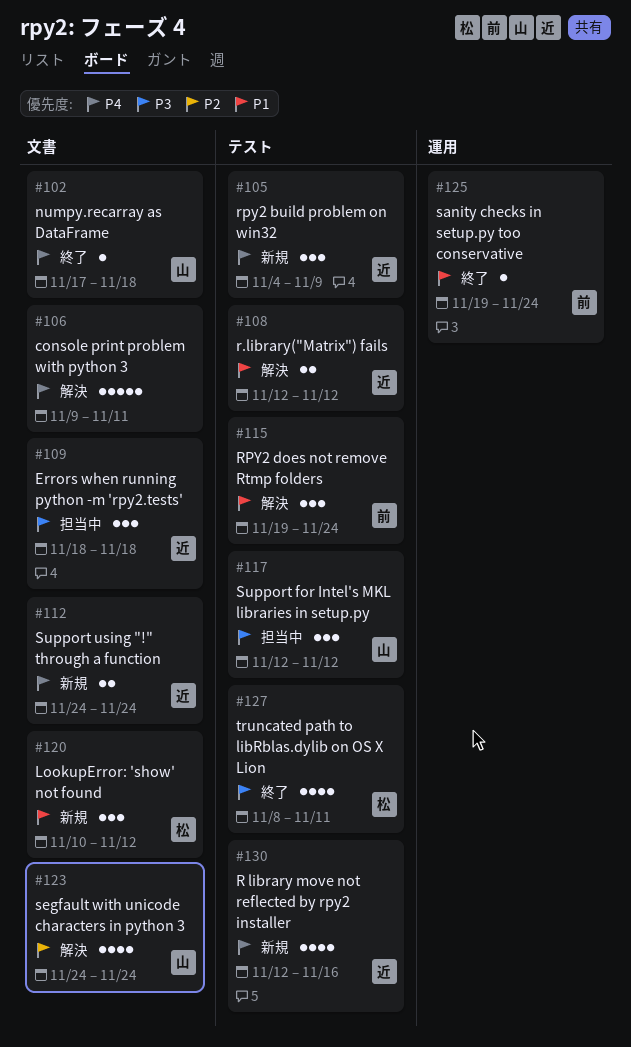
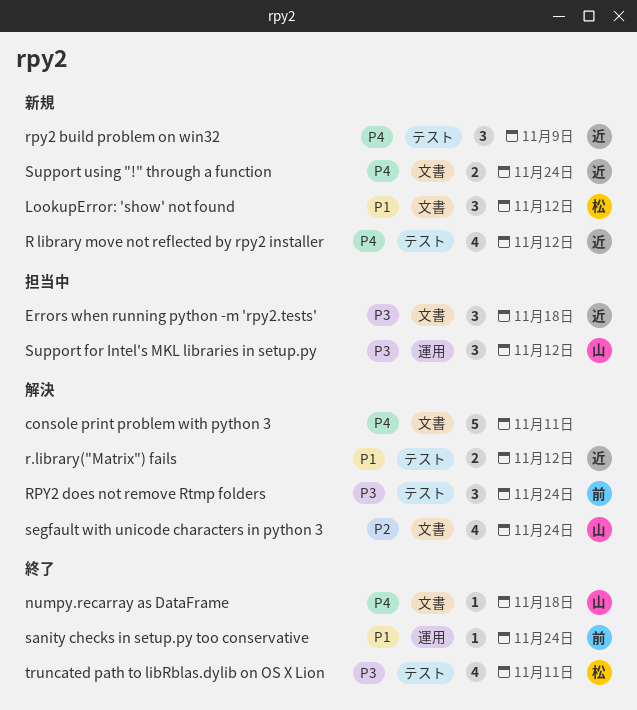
R library move not reflected by rpy2 installer, due: Nov 16 -> Nov 12
RPY2 does not remove Rtmp folders, priority: P1 -> P3
Support for Intel's MKL libraries in setup.py, label: テスト -> 運用

